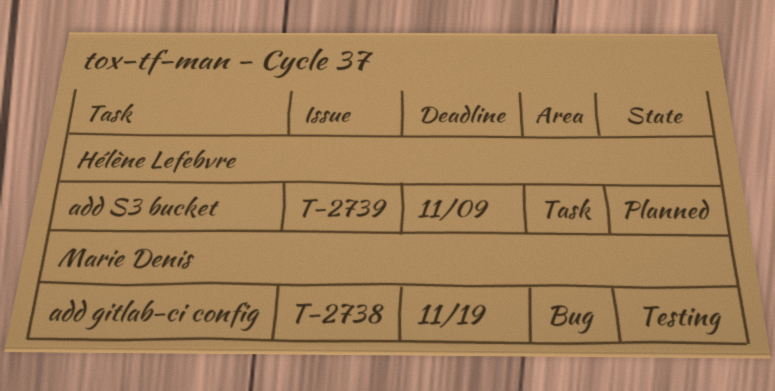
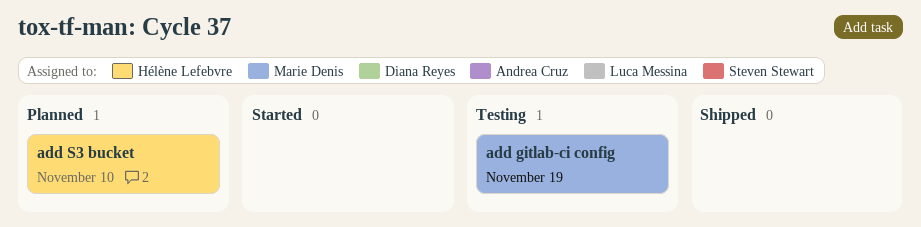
add S3 bucket, due: Nov 9 -> Nov 10

